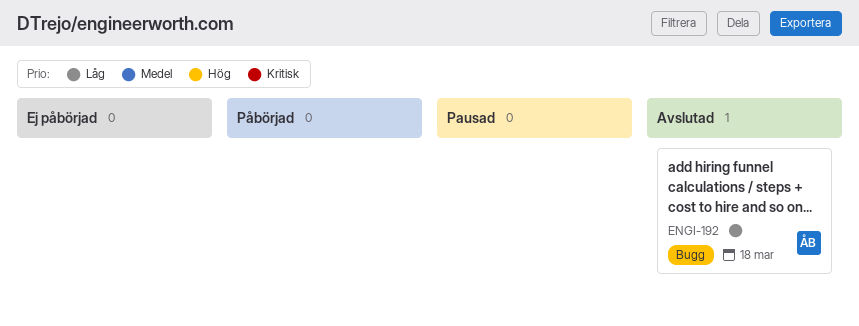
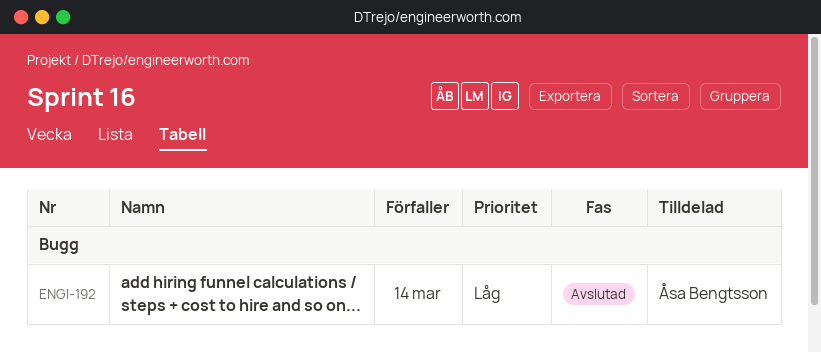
ENGI-192, due: Mar 18 -> Mar 14

